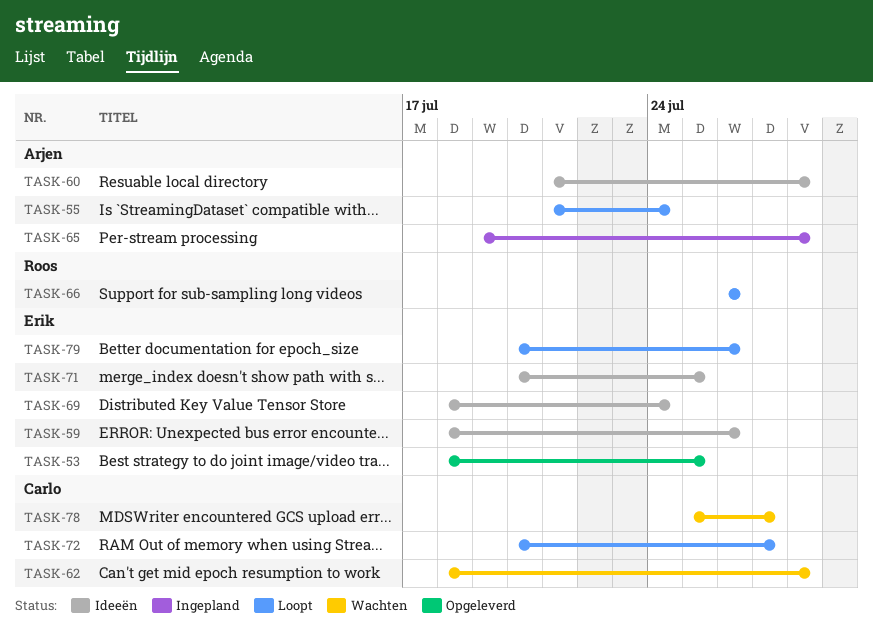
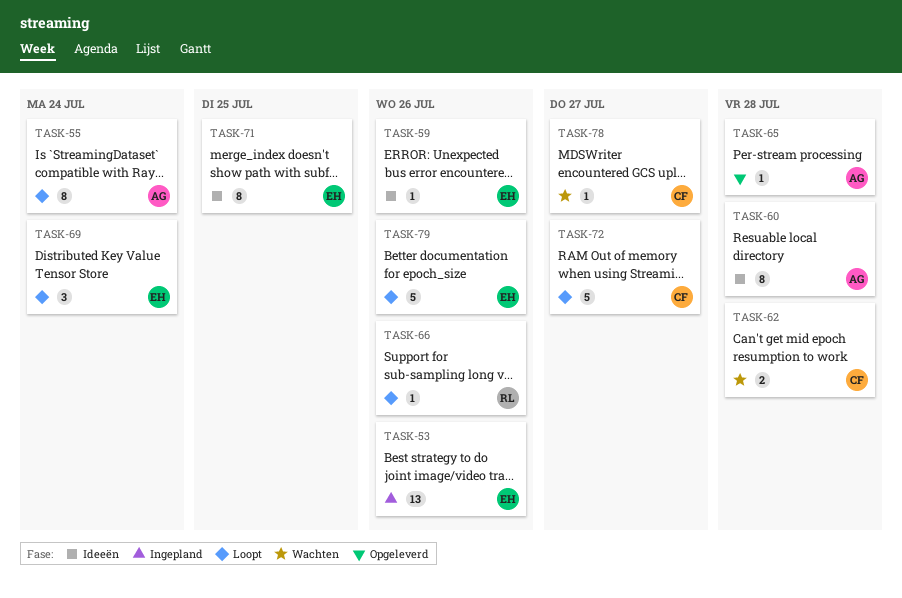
TASK-53, status: Opgeleverd -> Ingepland
TASK-53, due: Jul 25 -> Jul 26
TASK-65, status: Ingepland -> Opgeleverd
TASK-69, status: Ideeën -> Loopt

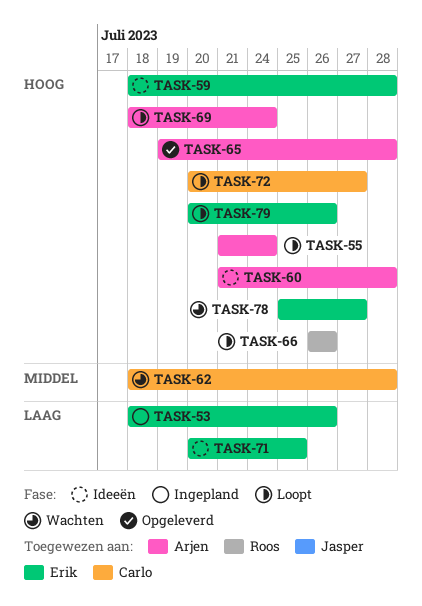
TASK-59, due: Jul 26 -> Jul 28
TASK-69, owner: Erik -> Arjen
TASK-78, owner: Carlo -> Erik

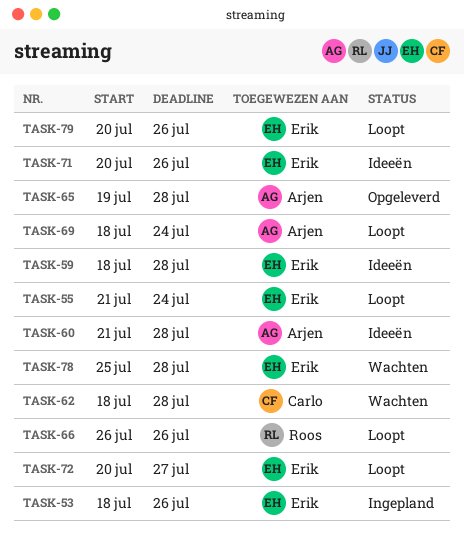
TASK-55, owner: Arjen -> Erik
TASK-71, due: Jul 25 -> Jul 26
TASK-72, owner: Carlo -> Erik
TASK-78, due: Jul 27 -> Jul 28

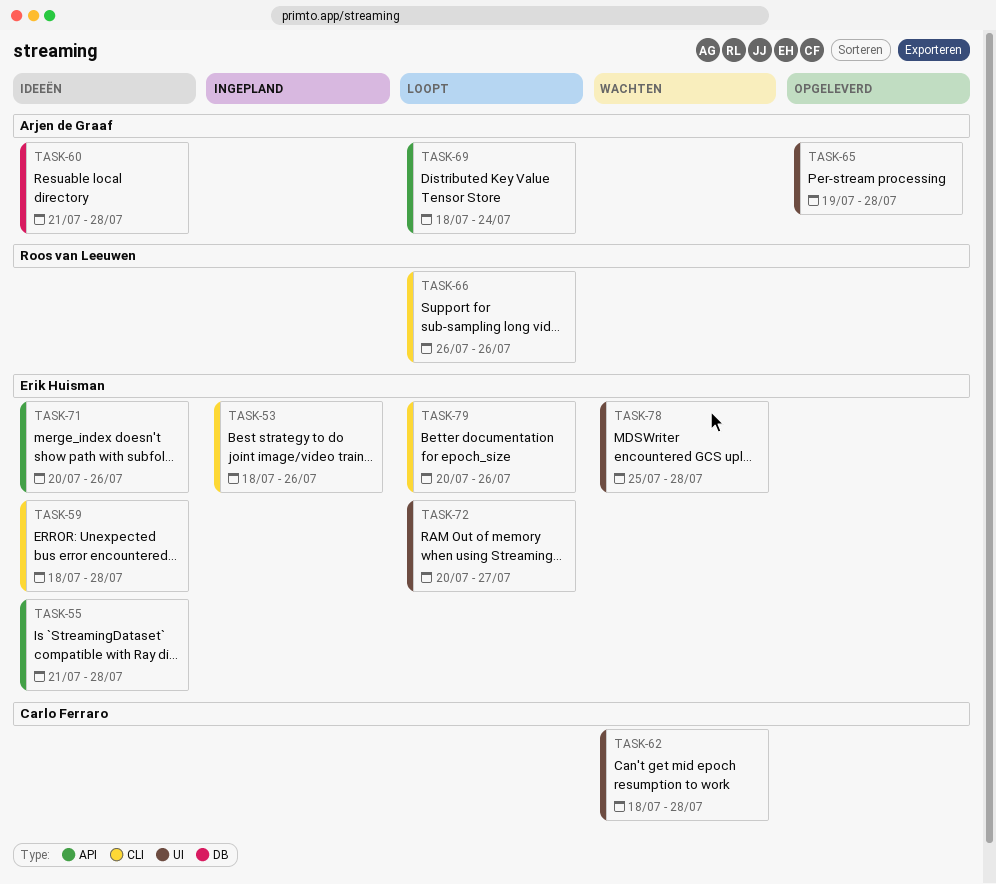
TASK-55, status: Loopt -> Ideeën
TASK-55, due: Jul 24 -> Jul 28

